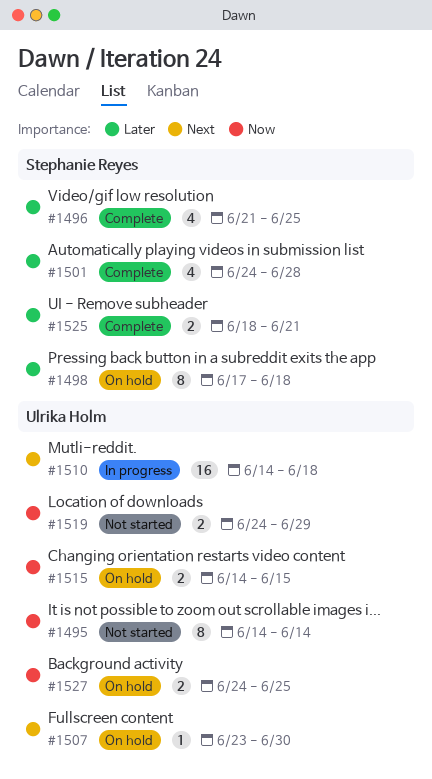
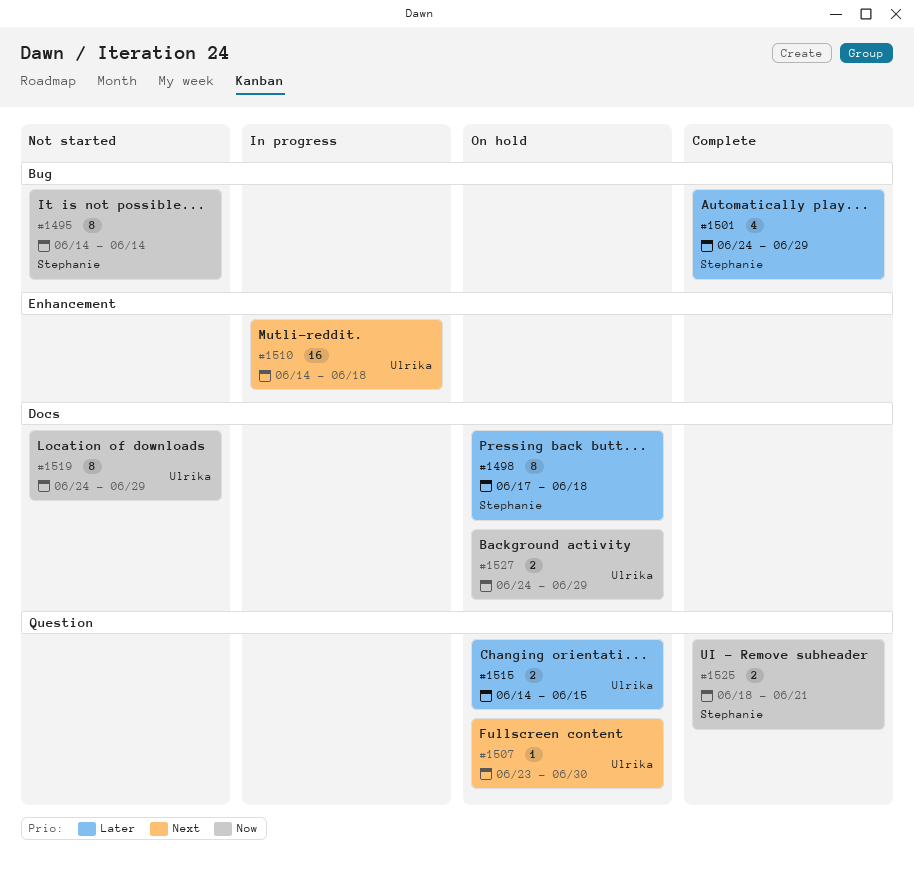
#1495, owner: Ulrika Holm -> Stephanie Reyes
#1496: present -> none
#1501, due: Jun 28 -> Jun 29
#1515, priority: Now -> Later
#1519, estimate: 2 -> 8
#1525, priority: Later -> Now
#1527, due: Jun 25 -> Jun 29

